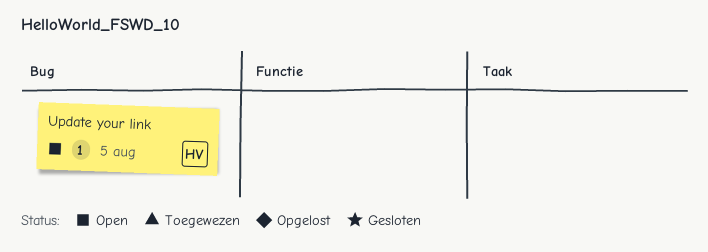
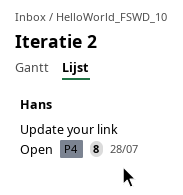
Update your link, estimate: 1 -> 8
Update your link, due: Aug 5 -> Jul 28

